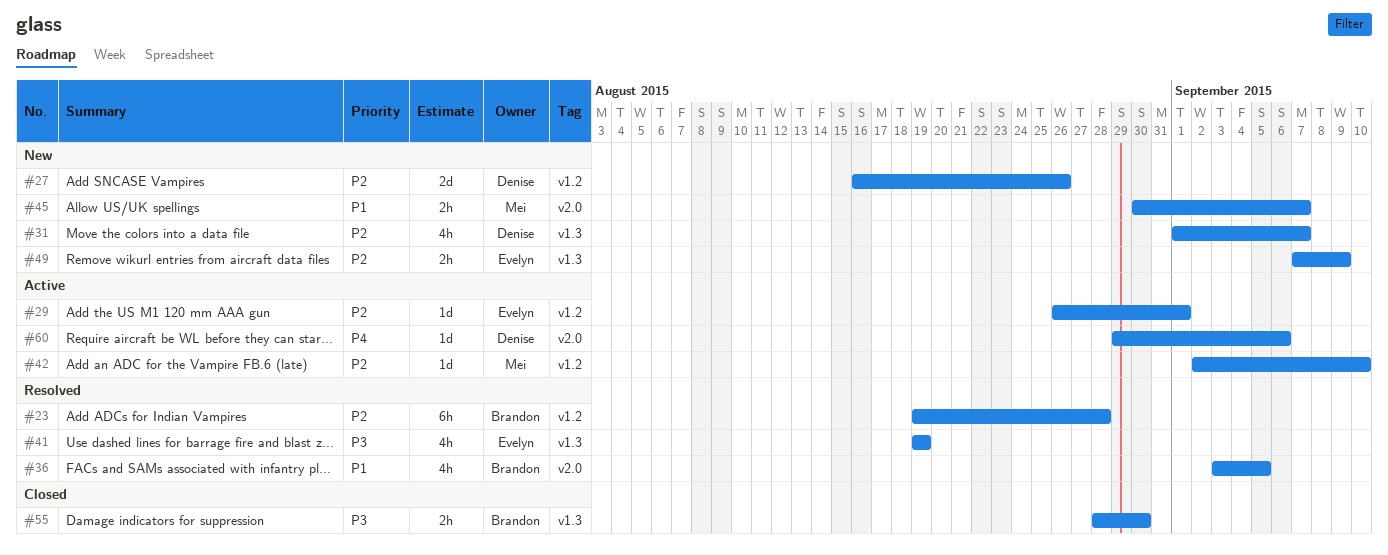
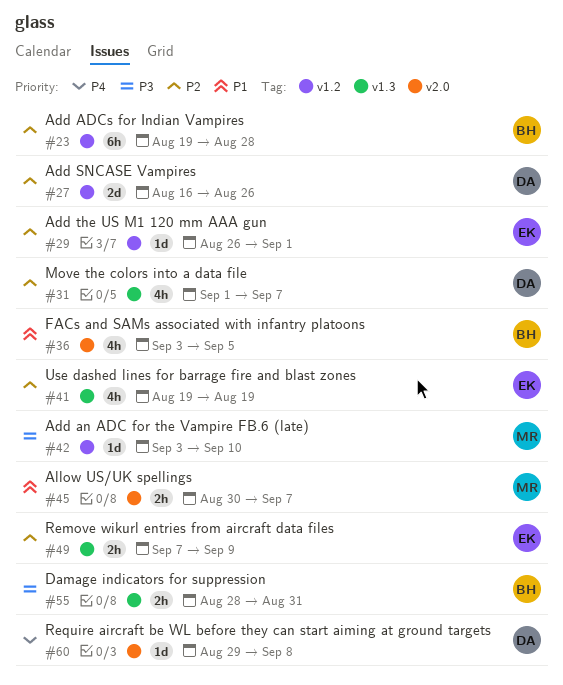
#41, priority: P3 -> P2
#42, priority: P2 -> P3
#42, start: Sep 2 -> Sep 3
#55, due: Aug 30 -> Aug 31
#60, due: Sep 6 -> Sep 8

